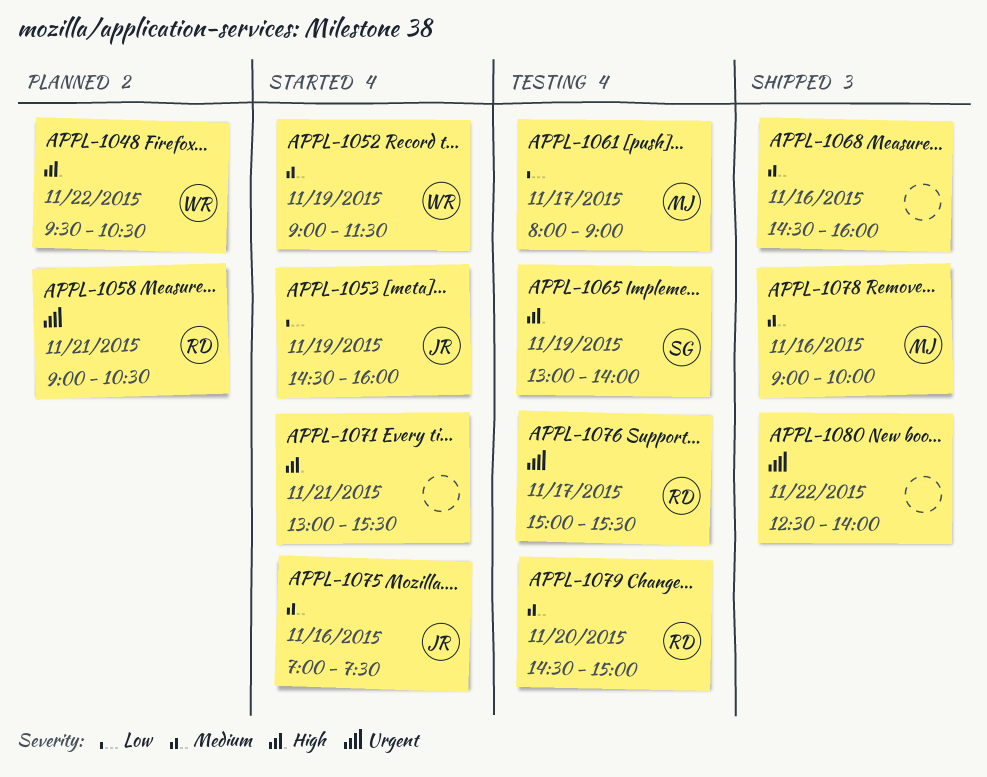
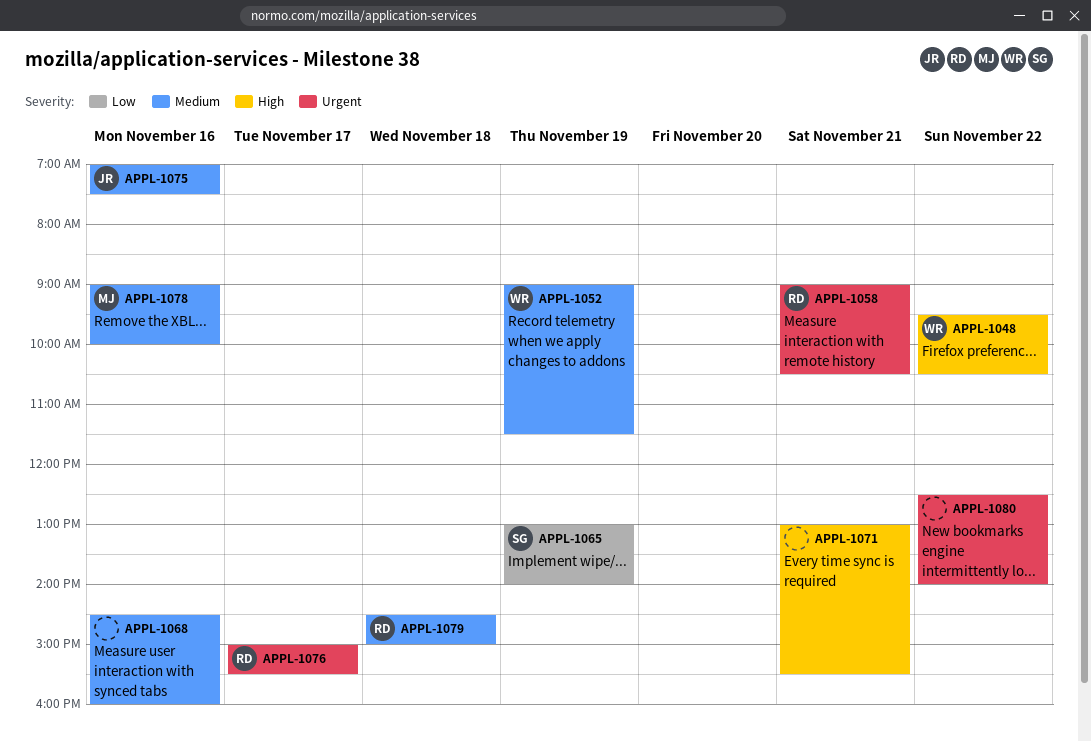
APPL-1053: present -> none
APPL-1061: present -> none
APPL-1065, priority: High -> Low
APPL-1079, day: Nov 20 -> Nov 18

